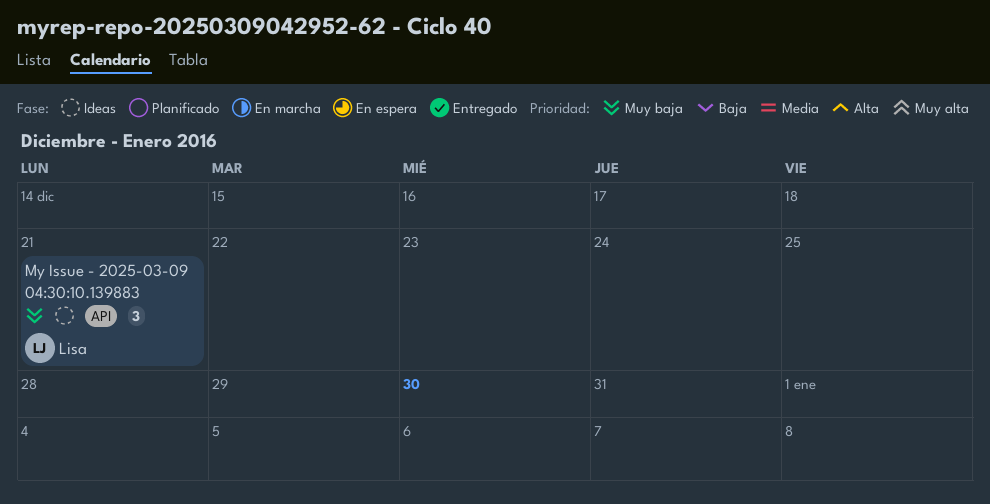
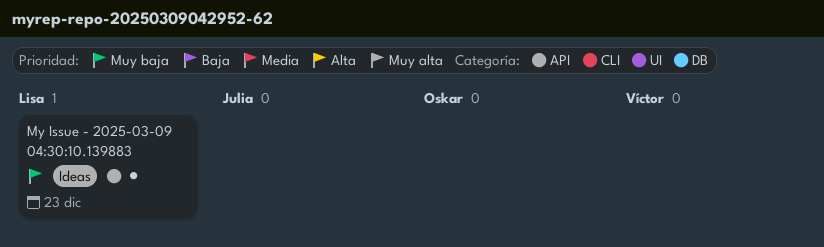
My Issue - 2025-03-09 04:30:10.139883, estimate: 3 -> 1
My Issue - 2025-03-09 04:30:10.139883, due: Dec 21 -> Dec 23

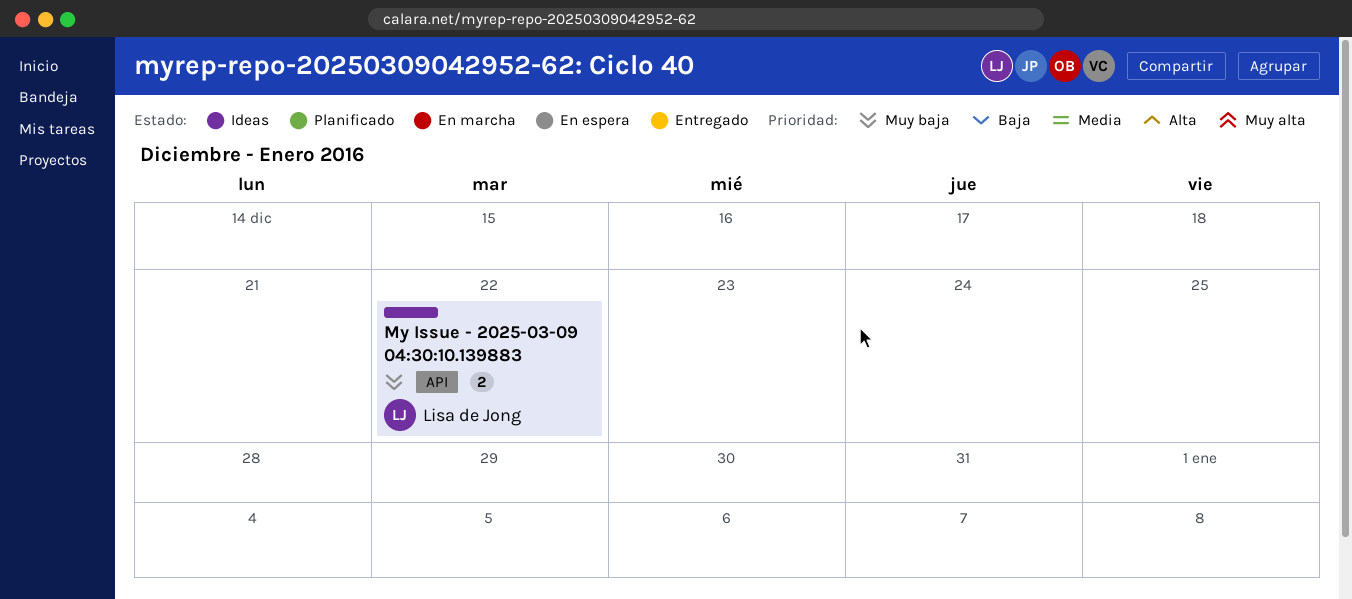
My Issue - 2025-03-09 04:30:10.139883, estimate: 1 -> 2
My Issue - 2025-03-09 04:30:10.139883, due: Dec 23 -> Dec 22

